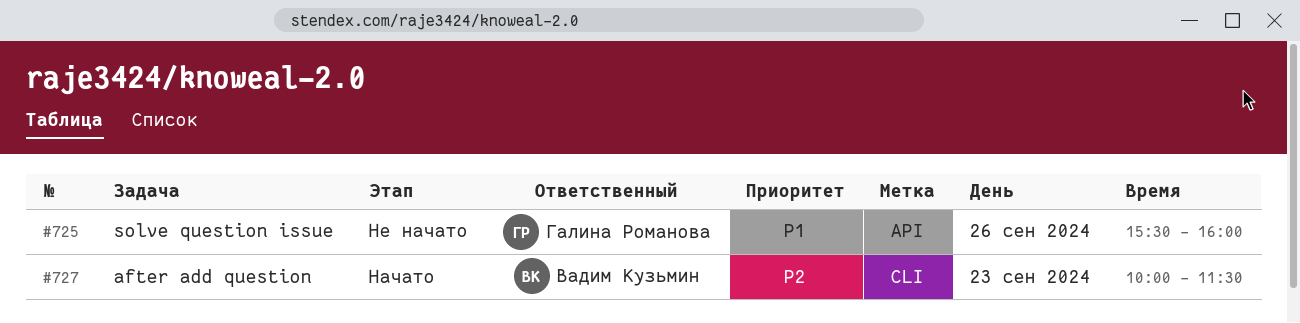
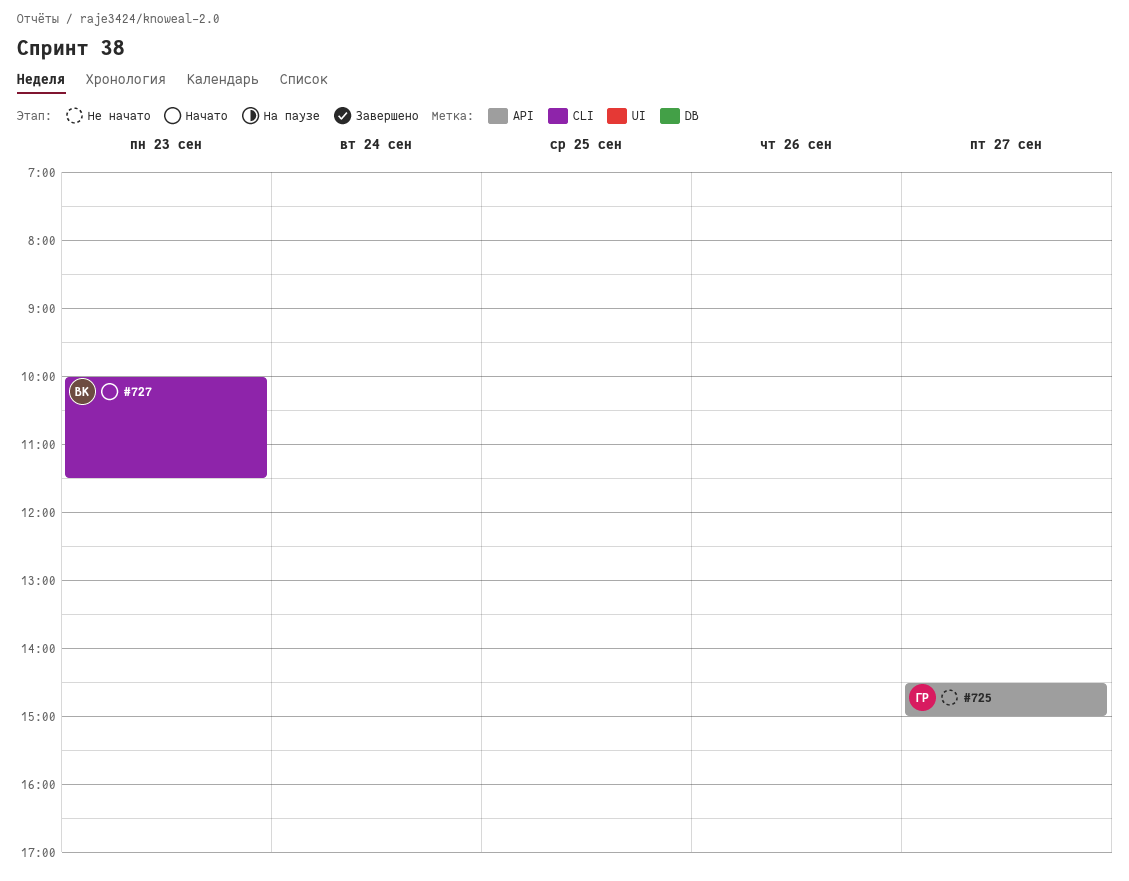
#725, day: Sep 26 -> Sep 27
#725, begins: 15:30 -> 14:30
#725, ends: 16:00 -> 15:00

